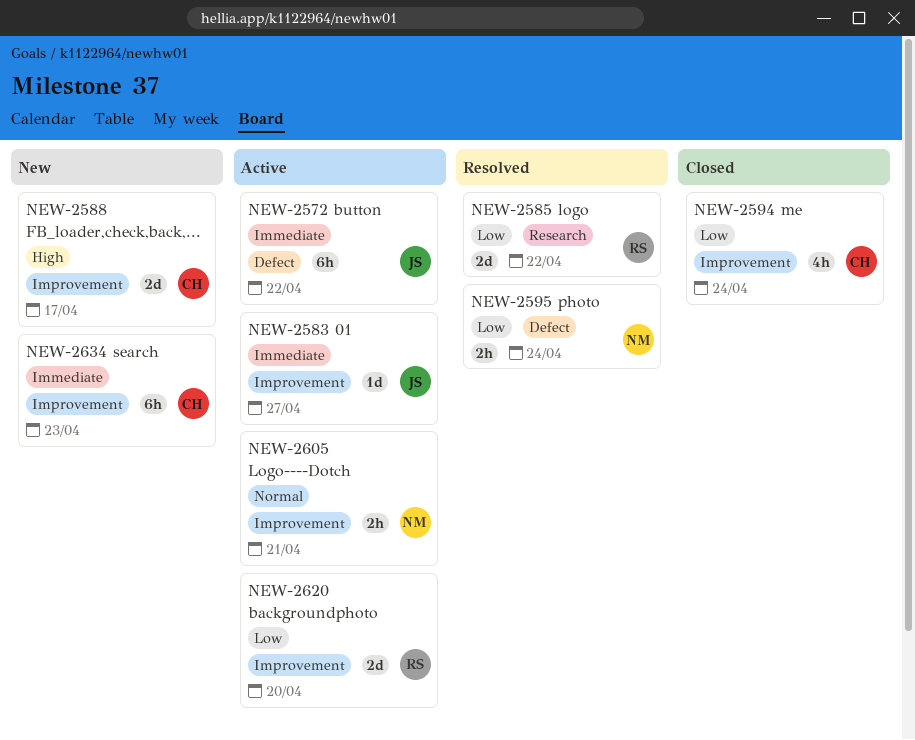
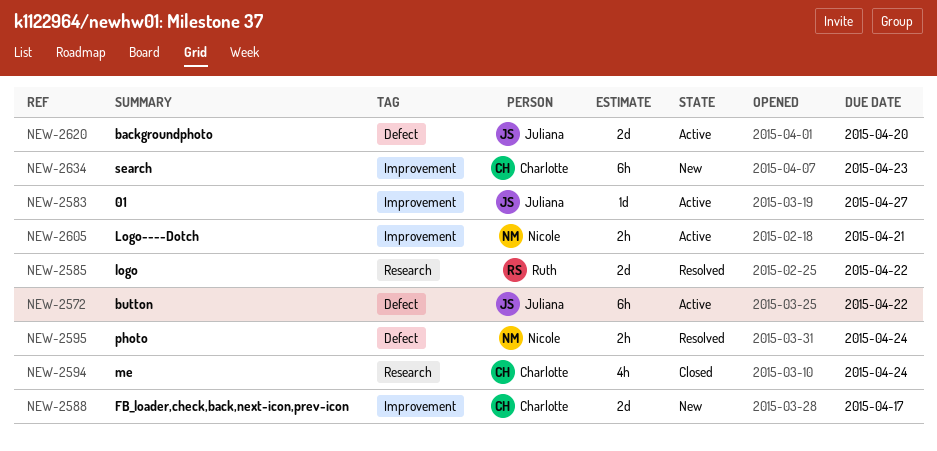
NEW-2594, label: Improvement -> Research
NEW-2620, owner: Ruth -> Juliana
NEW-2620, label: Improvement -> Defect

